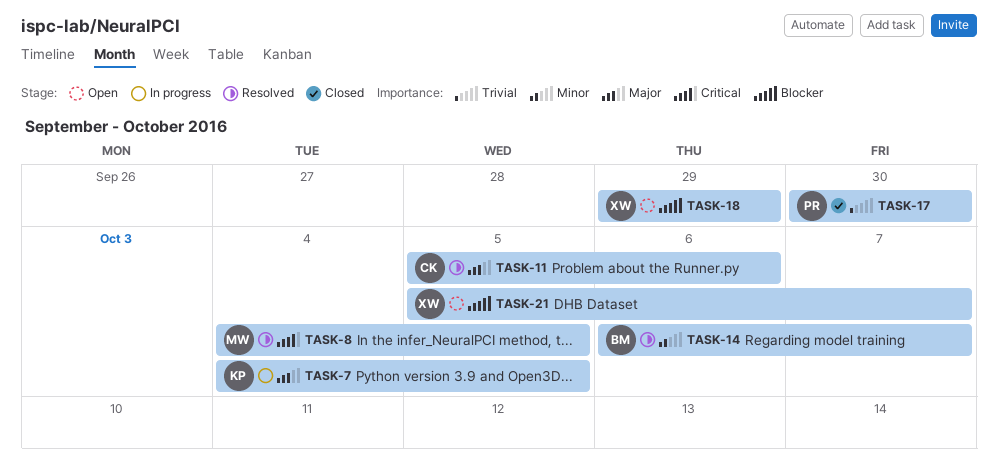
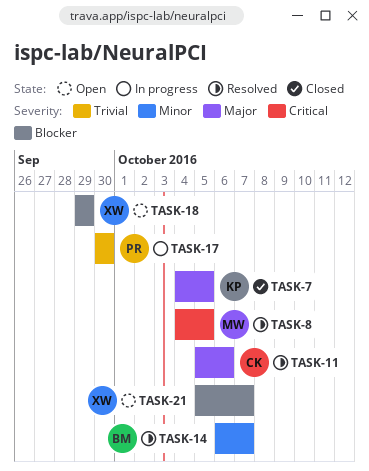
TASK-7, status: In progress -> Closed
TASK-17, status: Closed -> In progress

